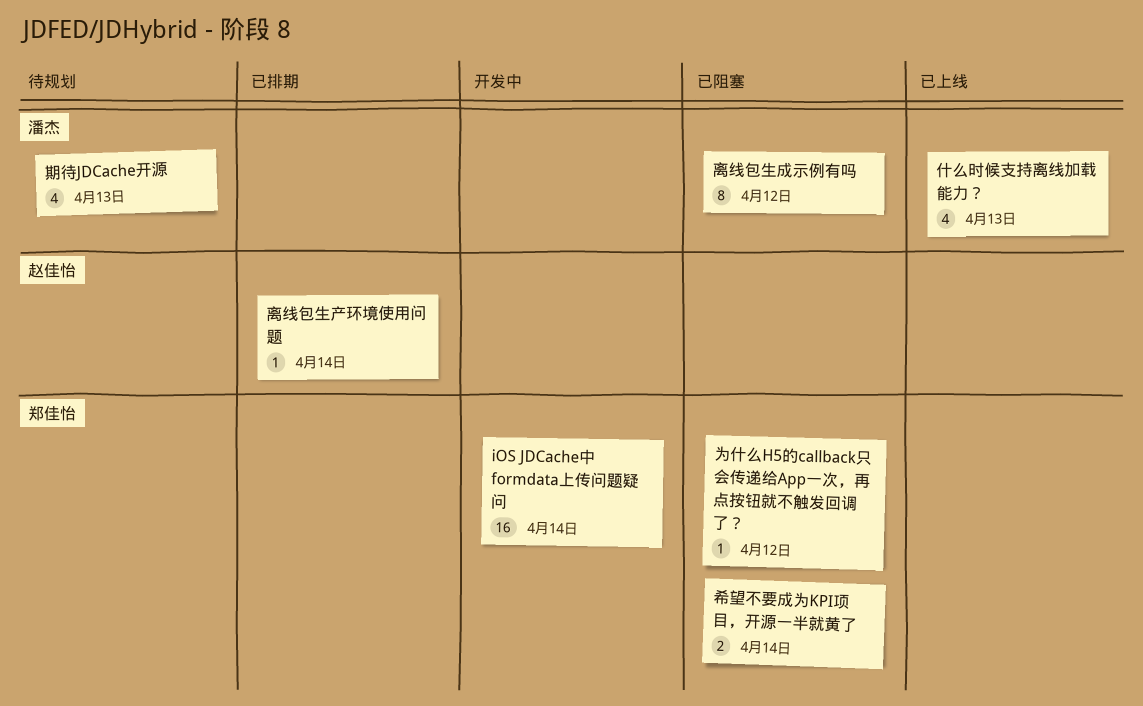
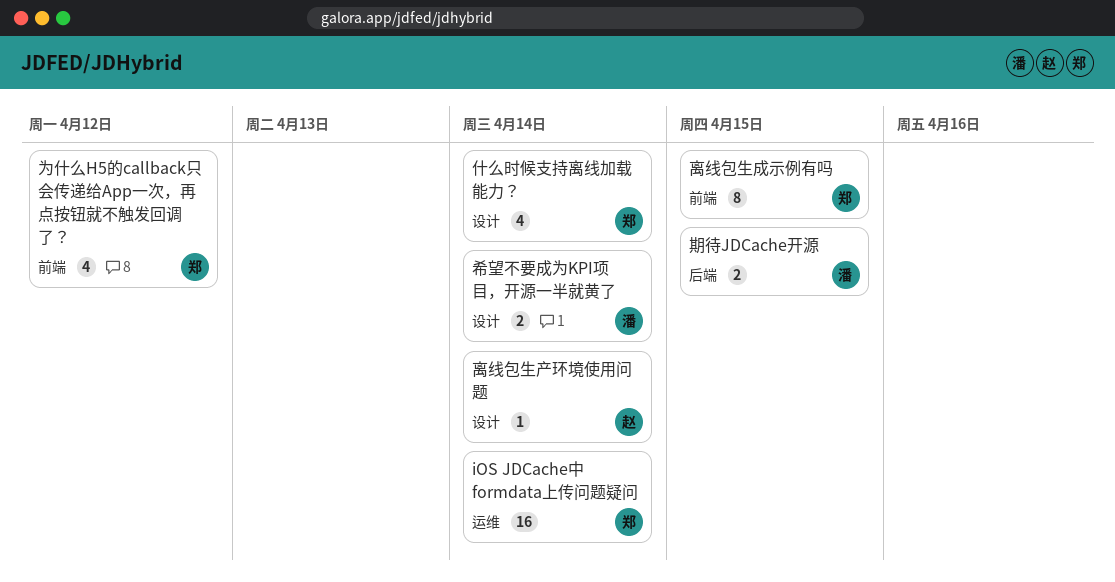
为什么H5的callback只会传递给App一次，再点按钮就不触发回调了？, estimate: 1 -> 4
什么时候支持离线加载能力？, owner: 潘杰 -> 郑佳怡
什么时候支持离线加载能力？, due: Apr 13 -> Apr 14
希望不要成为KPI项目，开源一半就黄了, owner: 郑佳怡 -> 潘杰
期待JDCache开源, estimate: 4 -> 2
期待JDCache开源, due: Apr 13 -> Apr 15
离线包生成示例有吗, owner: 潘杰 -> 郑佳怡
离线包生成示例有吗, due: Apr 12 -> Apr 15

